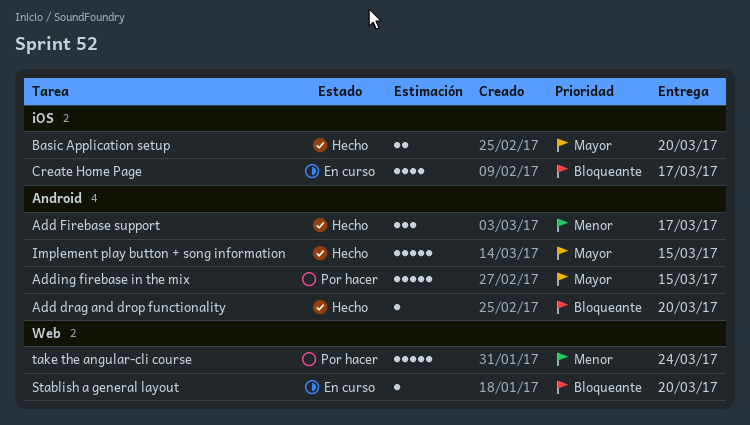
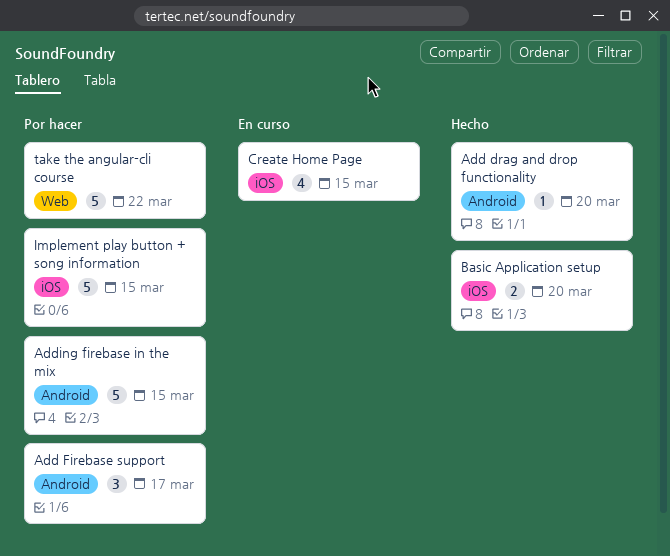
Add Firebase support, status: Hecho -> Por hacer
Create Home Page, due: Mar 17 -> Mar 15
Implement play button + song information, status: Hecho -> Por hacer
Implement play button + song information, label: Android -> iOS
Stablish a general layout: present -> none
take the angular-cli course, due: Mar 24 -> Mar 22

